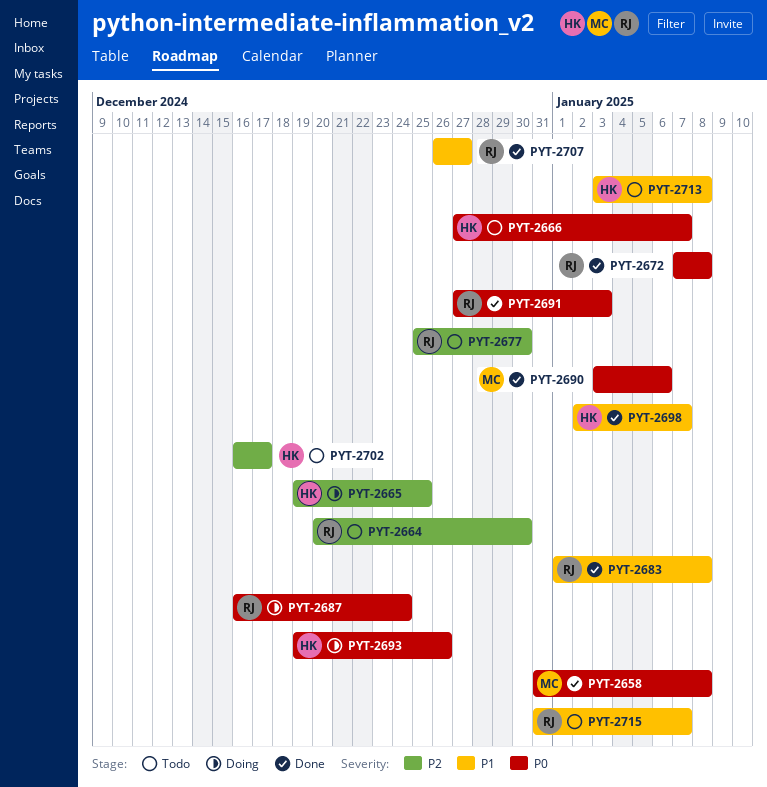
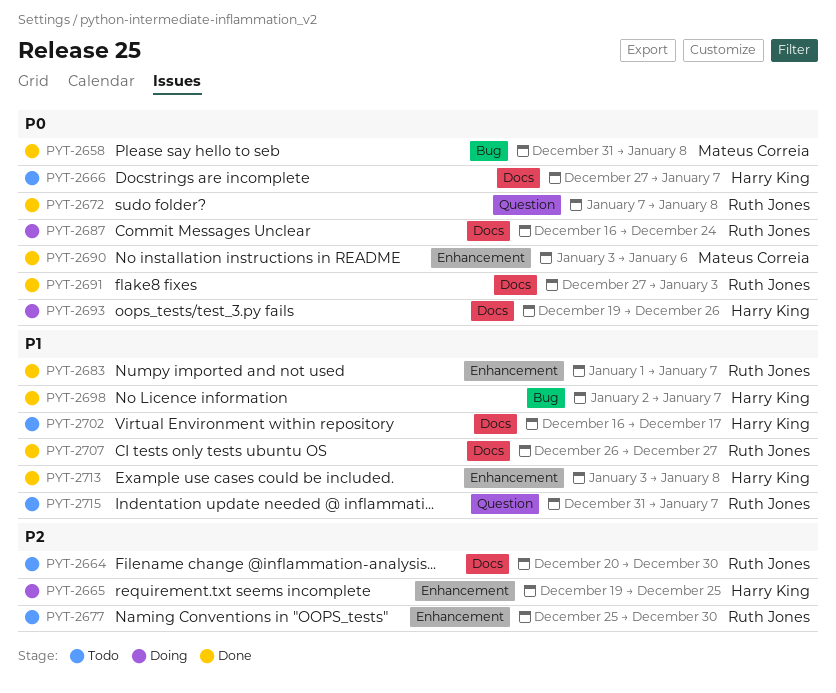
PYT-2683, due: Jan 8 -> Jan 7
PYT-2702, priority: P2 -> P1
PYT-2713, status: Todo -> Done

